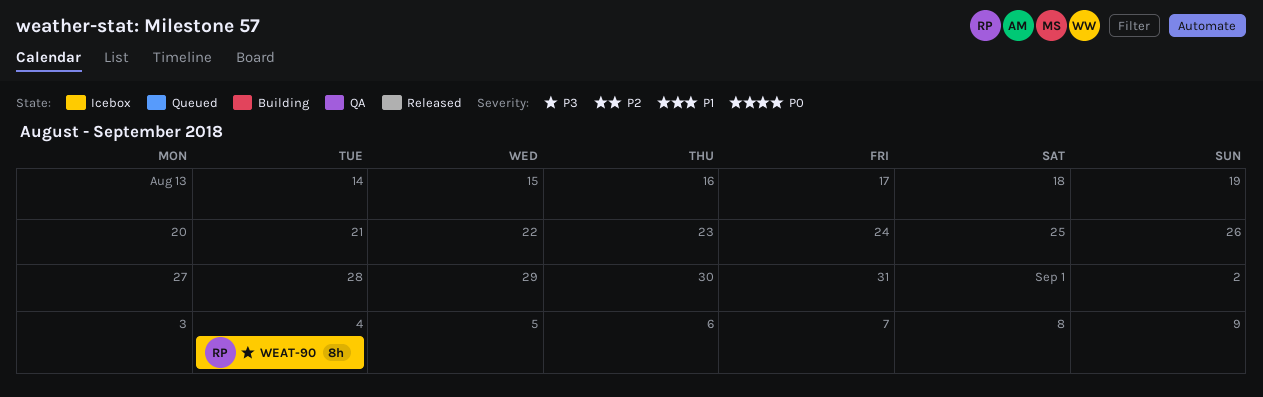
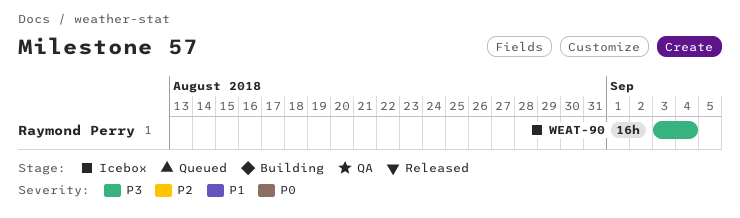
WEAT-90, estimate: 8h -> 16h
WEAT-90, start: Sep 4 -> Sep 3

